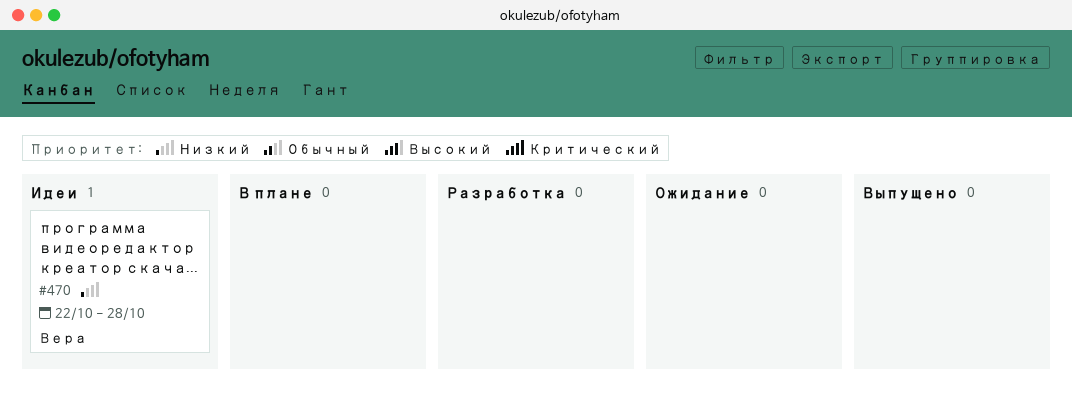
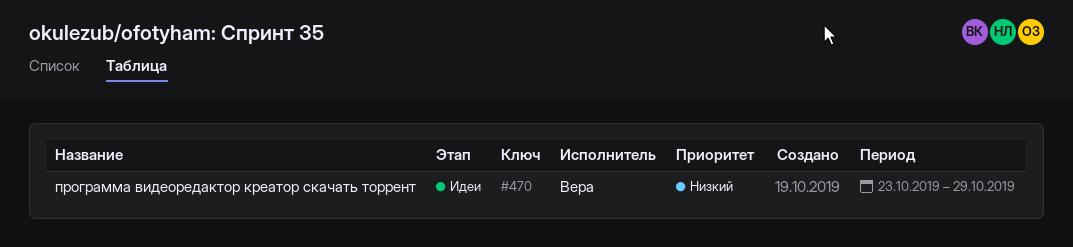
#470, start: Oct 22 -> Oct 23
#470, due: Oct 28 -> Oct 29

